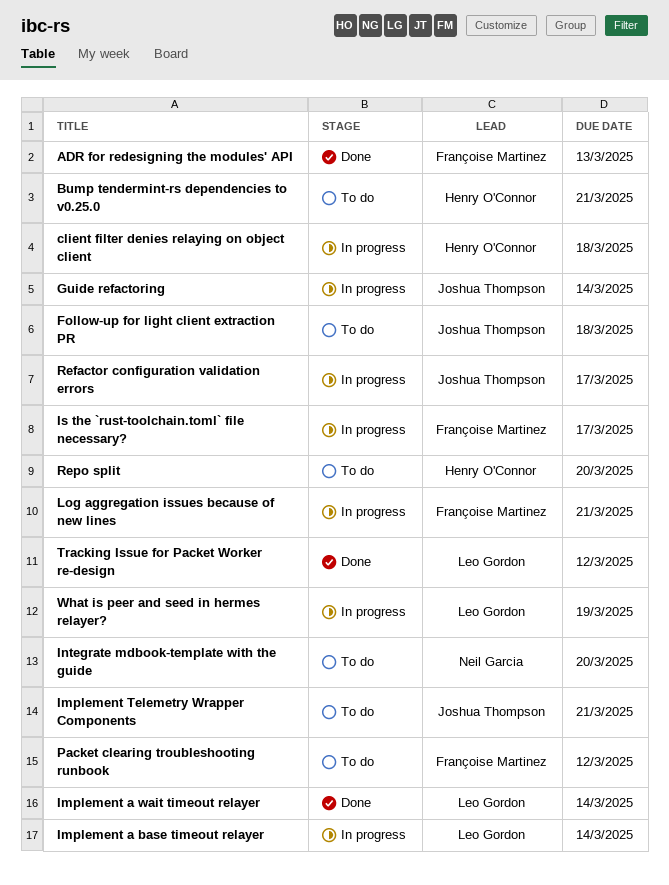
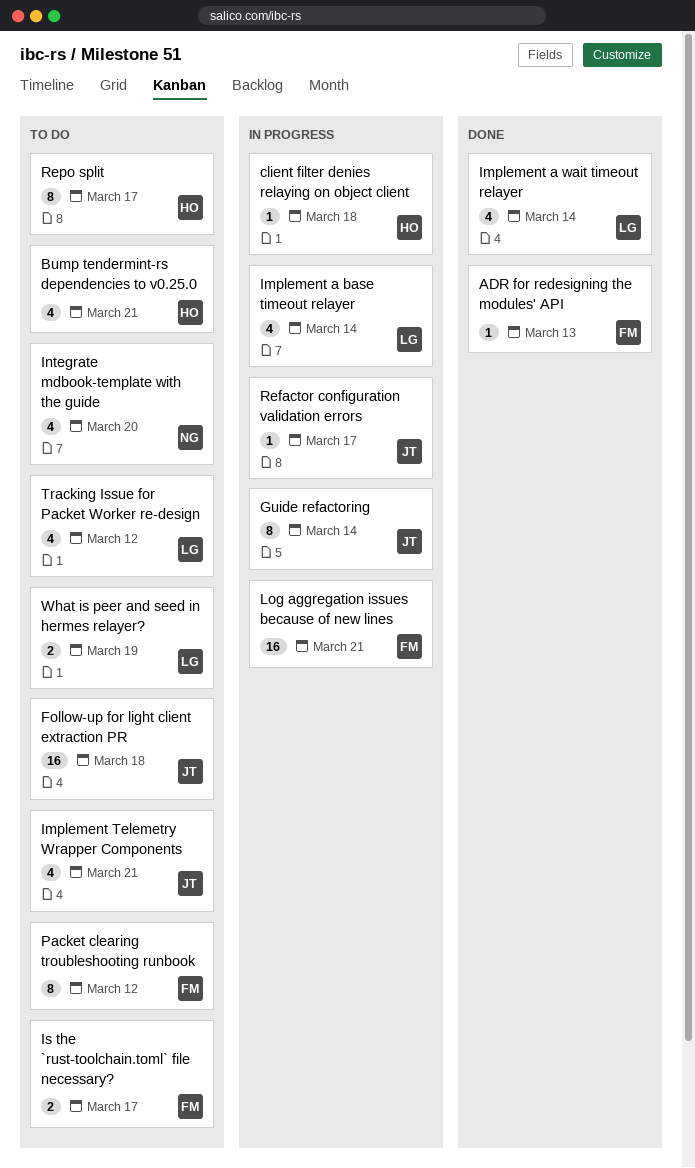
Is the `rust-toolchain.toml` file necessary?, status: In progress -> To do
Repo split, due: Mar 20 -> Mar 17
Tracking Issue for Packet Worker re-design, status: Done -> To do
What is peer and seed in hermes relayer?, status: In progress -> To do

